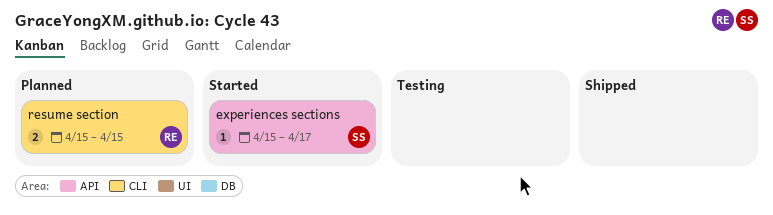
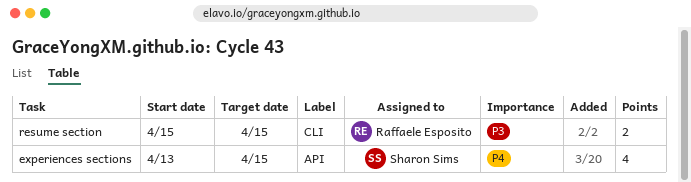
experiences sections, estimate: 1 -> 4
experiences sections, start: Apr 15 -> Apr 13
experiences sections, due: Apr 17 -> Apr 15

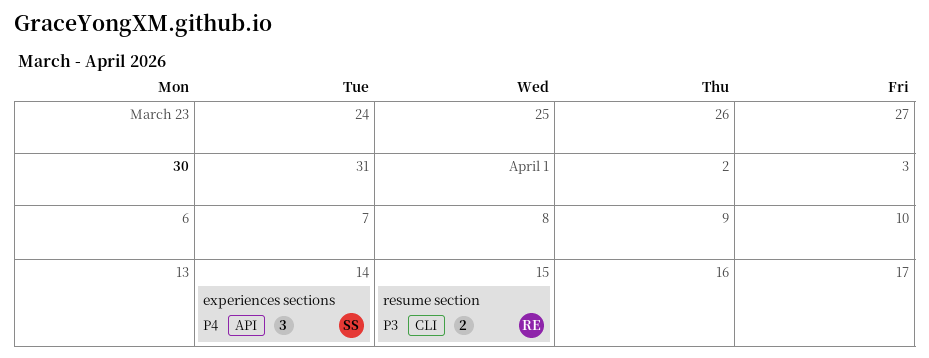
experiences sections, estimate: 4 -> 3
experiences sections, due: Apr 15 -> Apr 14

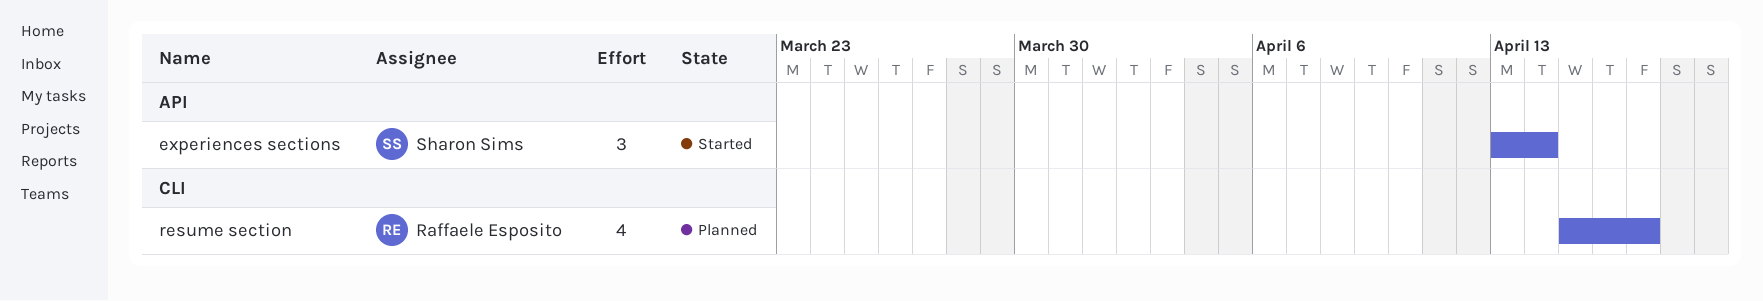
resume section, estimate: 2 -> 4
resume section, due: Apr 15 -> Apr 17

